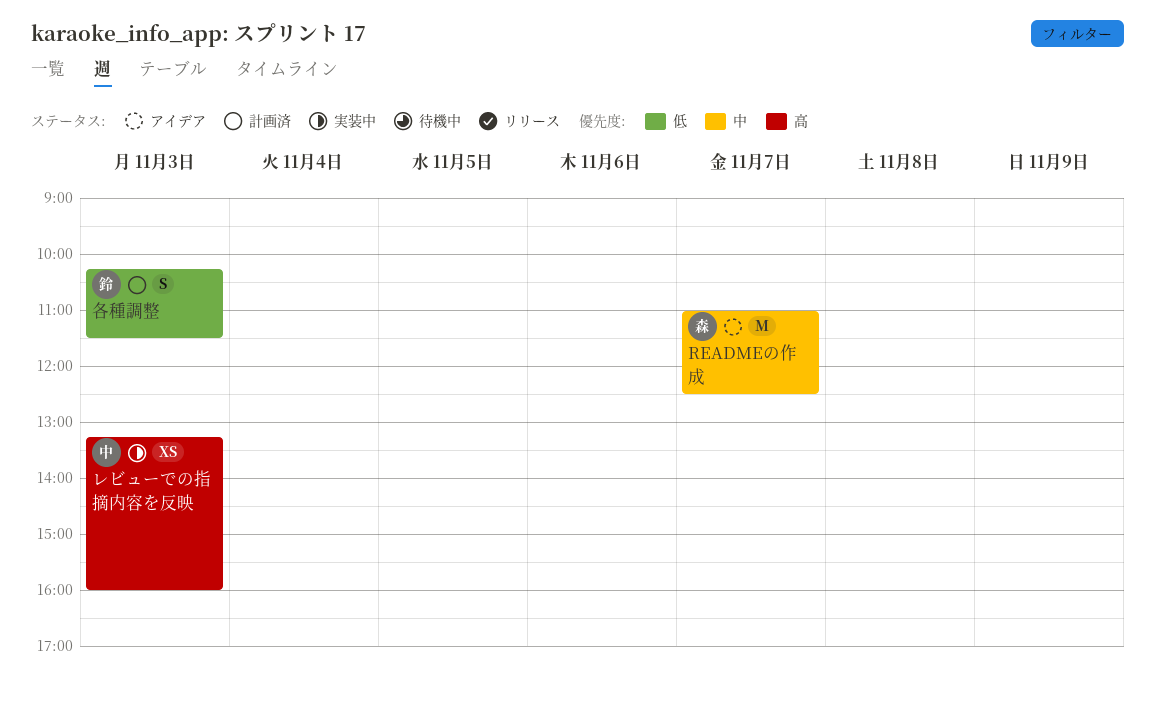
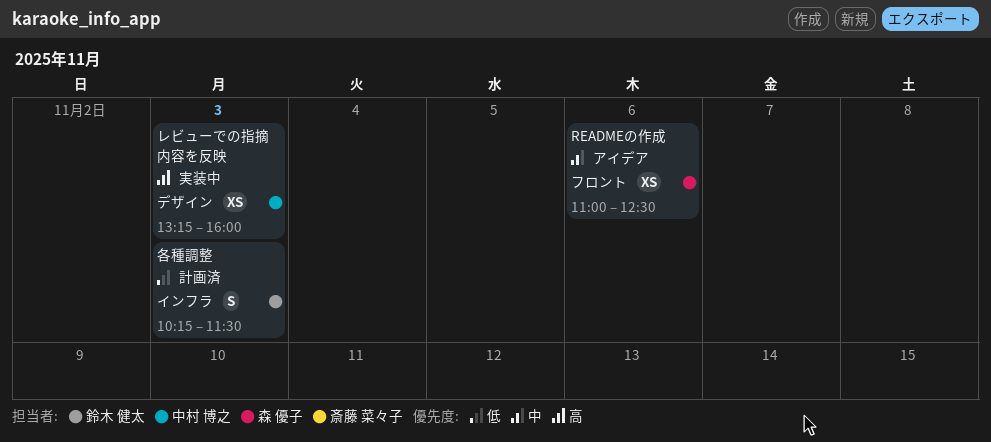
READMEの作成, estimate: M -> XS
READMEの作成, day: Nov 7 -> Nov 6

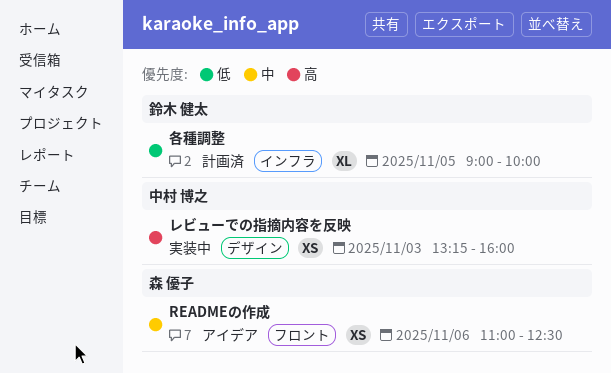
各種調整, estimate: S -> XL
各種調整, day: Nov 3 -> Nov 5
各種調整, begins: 10:15 -> 09:00
各種調整, ends: 11:30 -> 10:00

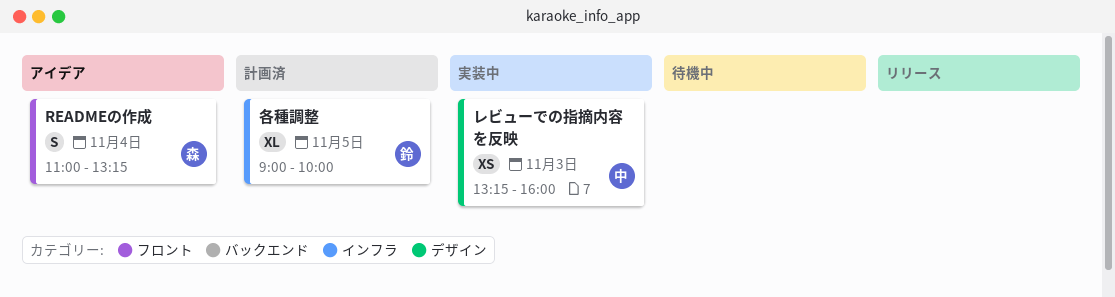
READMEの作成, estimate: XS -> S
READMEの作成, day: Nov 6 -> Nov 4
READMEの作成, ends: 12:30 -> 13:15

